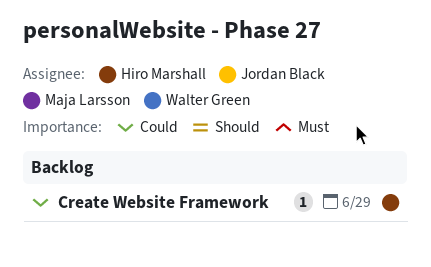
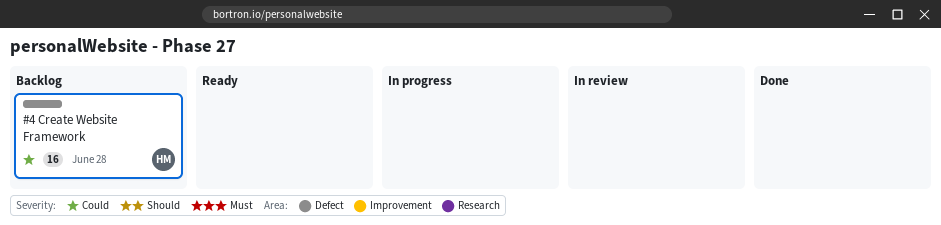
Create Website Framework, estimate: 1 -> 16
Create Website Framework, due: Jun 29 -> Jun 28

